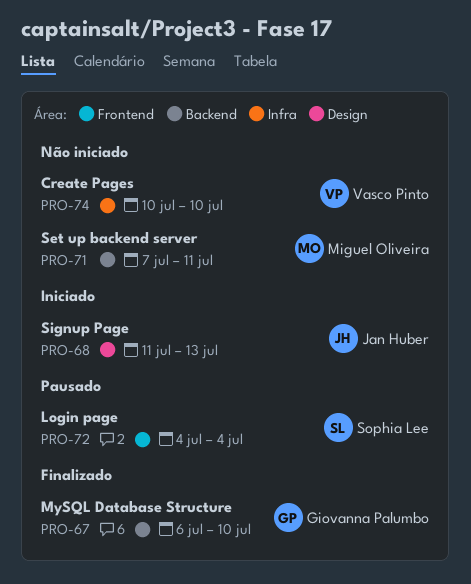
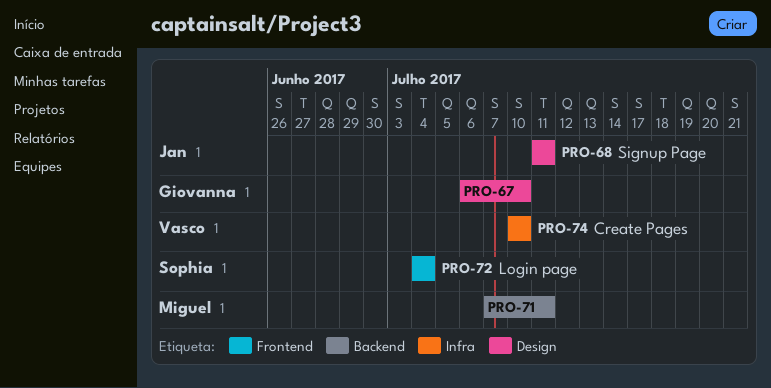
PRO-67, label: Backend -> Design
PRO-68, due: Jul 13 -> Jul 11

